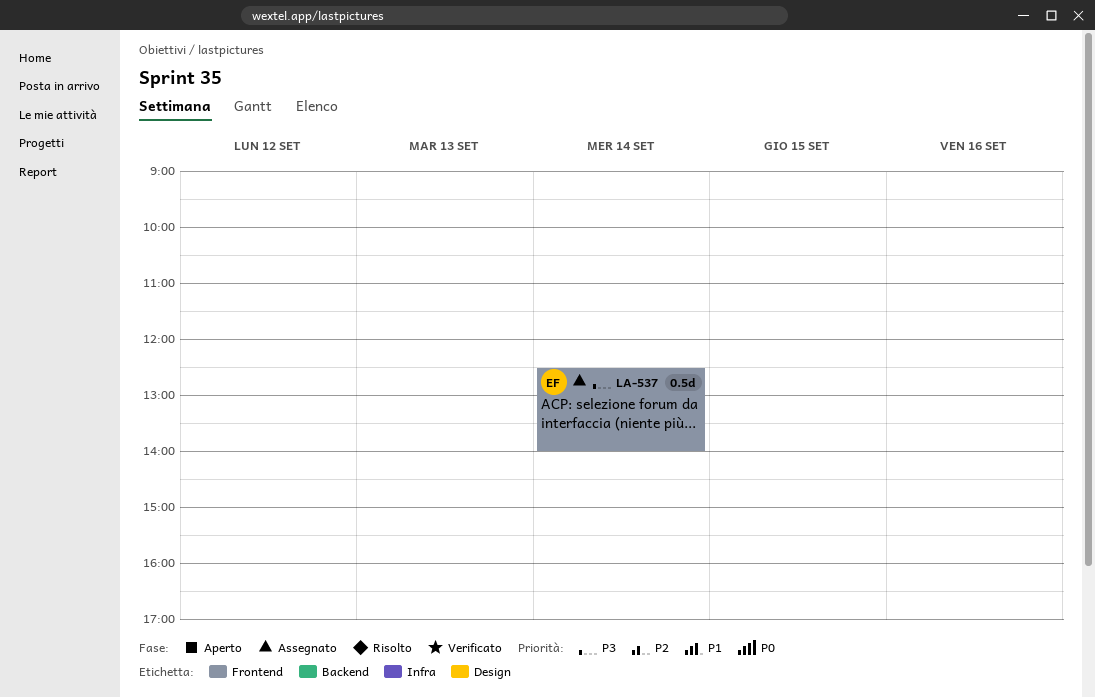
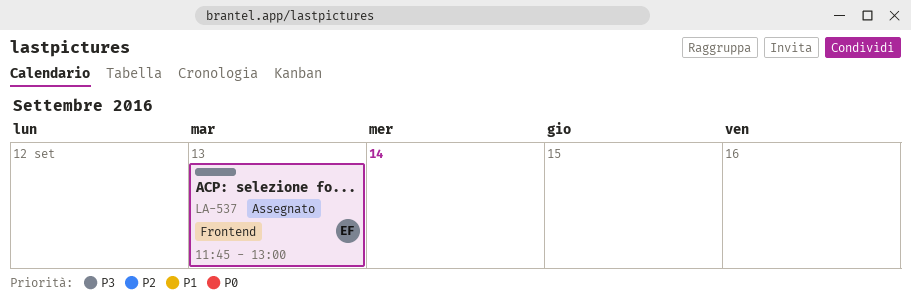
LA-537, day: Sep 14 -> Sep 13
LA-537, begins: 12:30 -> 11:45
LA-537, ends: 14:00 -> 13:00

